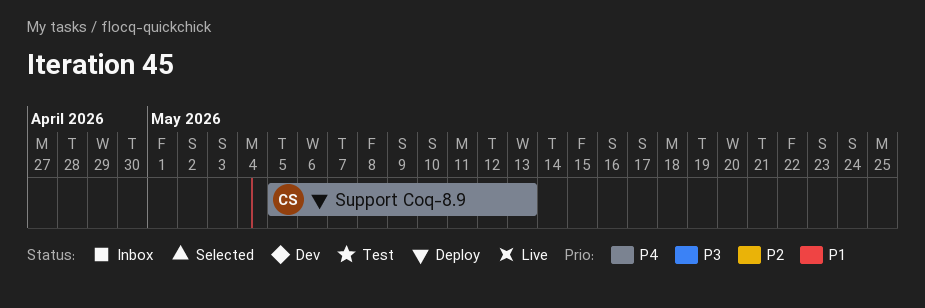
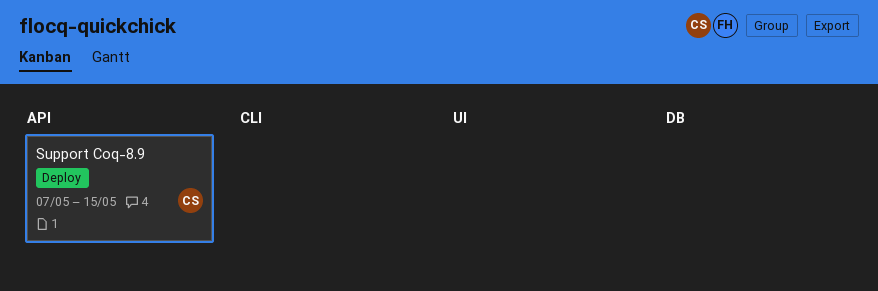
Support Coq-8.9, start: May 5 -> May 7
Support Coq-8.9, due: May 13 -> May 15

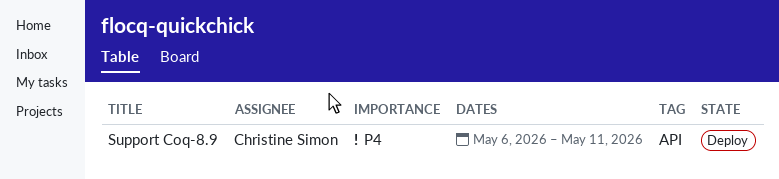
Support Coq-8.9, start: May 7 -> May 6
Support Coq-8.9, due: May 15 -> May 11

